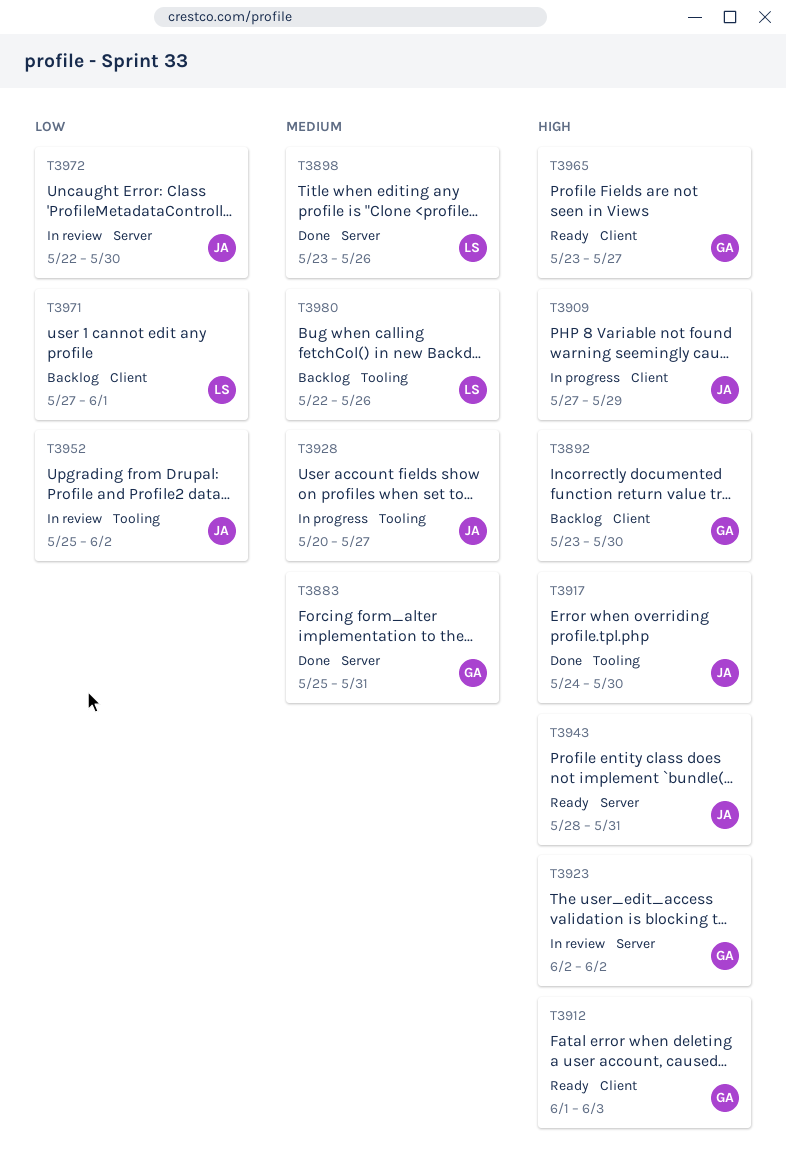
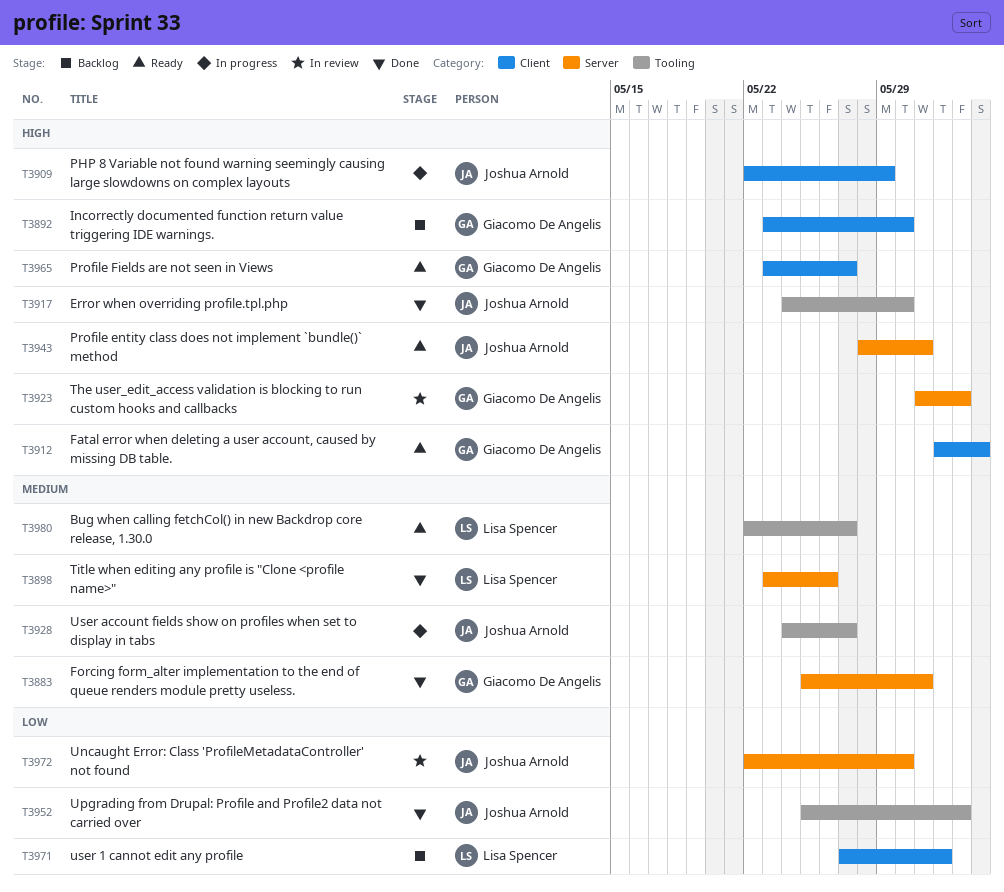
T3909, start: May 27 -> May 22
T3923, start: Jun 2 -> May 31
T3928, start: May 20 -> May 24
T3952, status: In review -> Done
T3980, status: Backlog -> Ready
T3980, due: May 26 -> May 27

